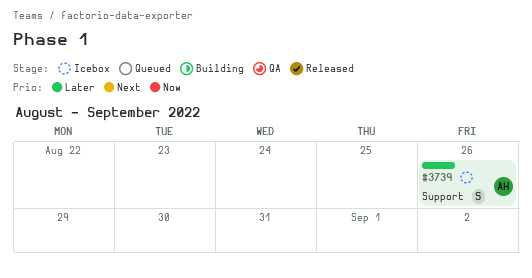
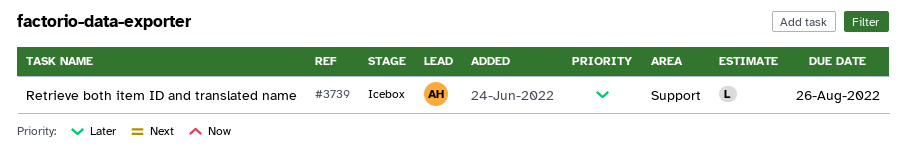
#3739, estimate: S -> L

